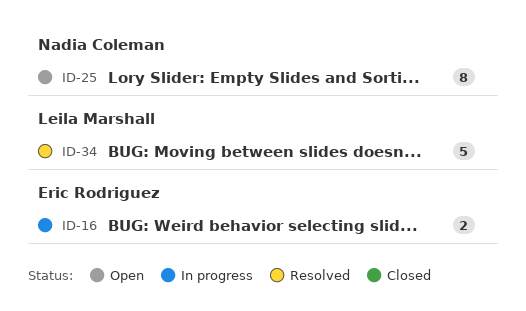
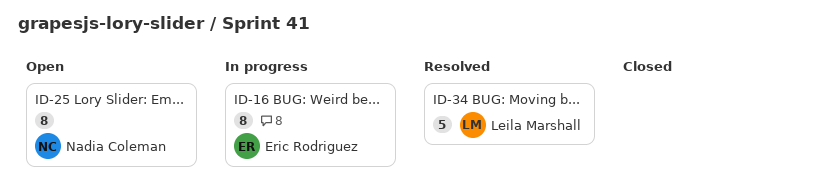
ID-16, estimate: 2 -> 8

